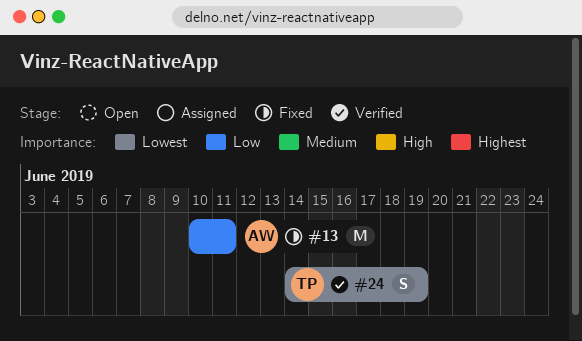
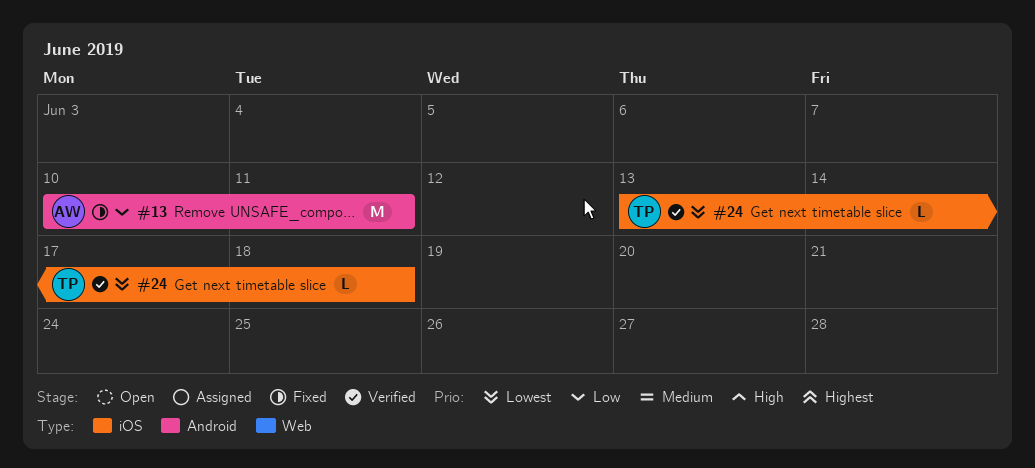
#24, estimate: S -> L
#24, start: Jun 14 -> Jun 13
#24, due: Jun 19 -> Jun 18

